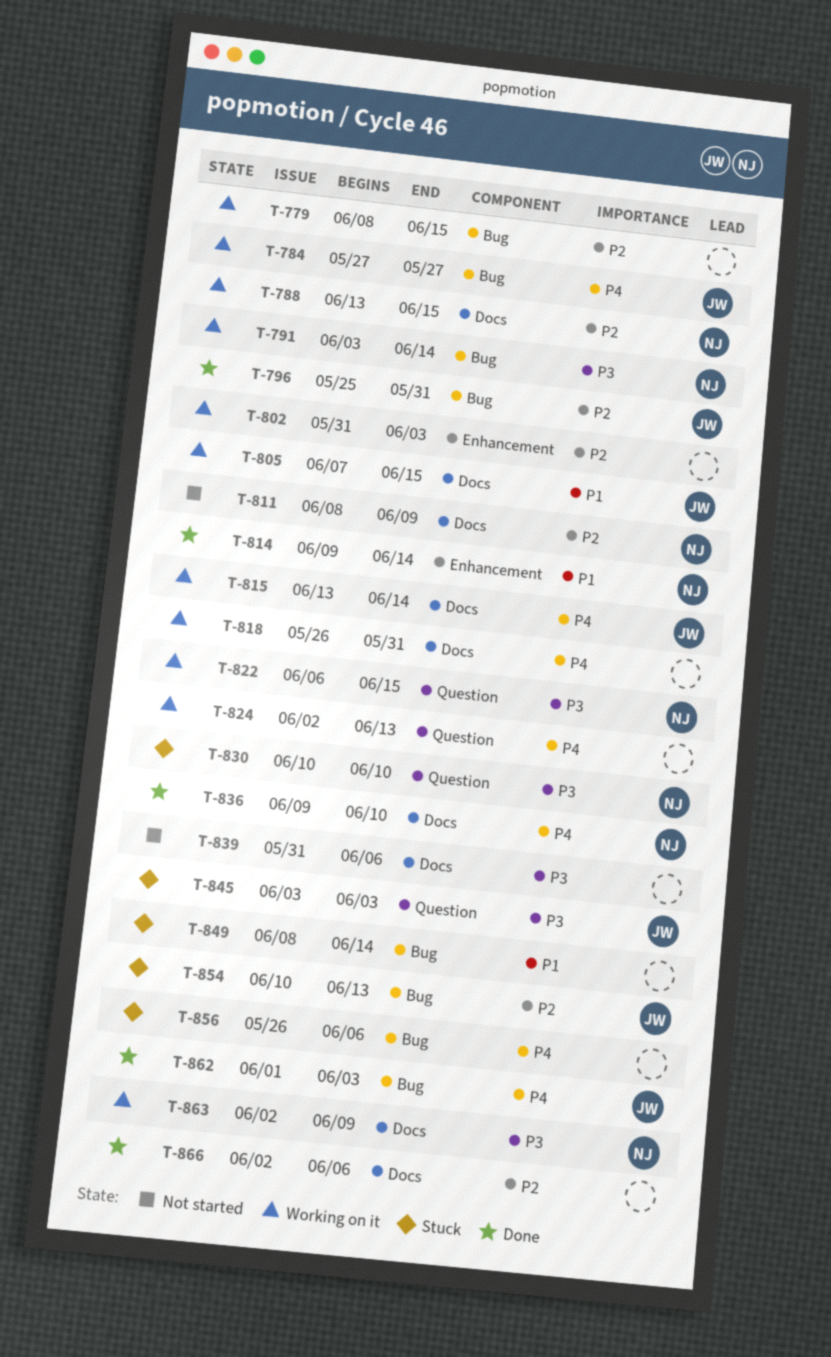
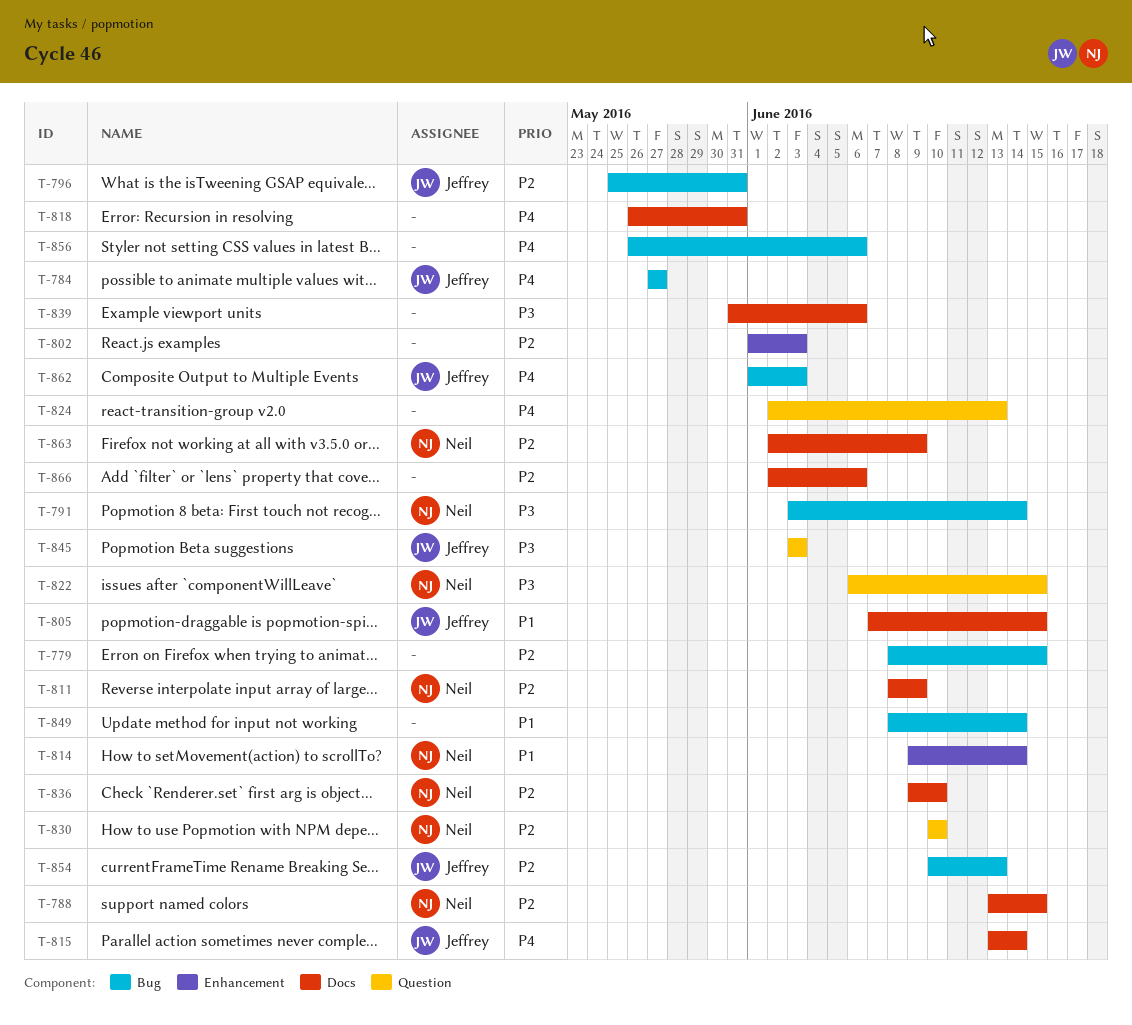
T-802, start: May 31 -> Jun 1
T-830, priority: P3 -> P2
T-836, priority: P4 -> P2
T-863, priority: P3 -> P2

